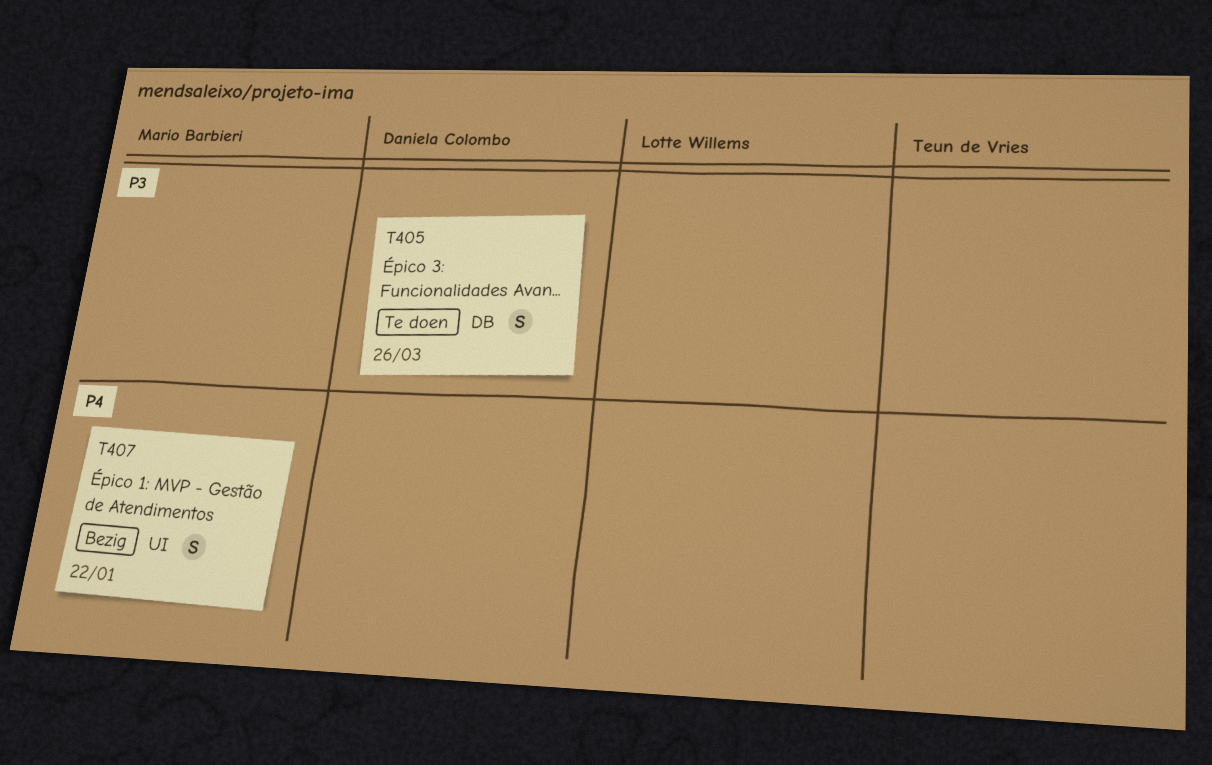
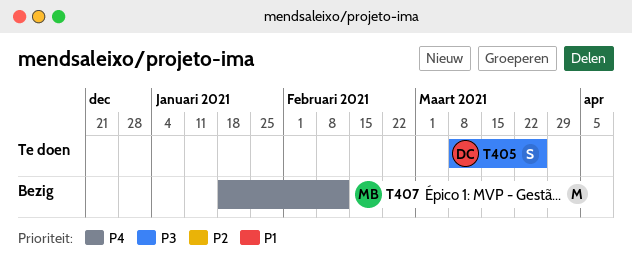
T407, estimate: S -> M
T407, due: Jan 22 -> Feb 12

